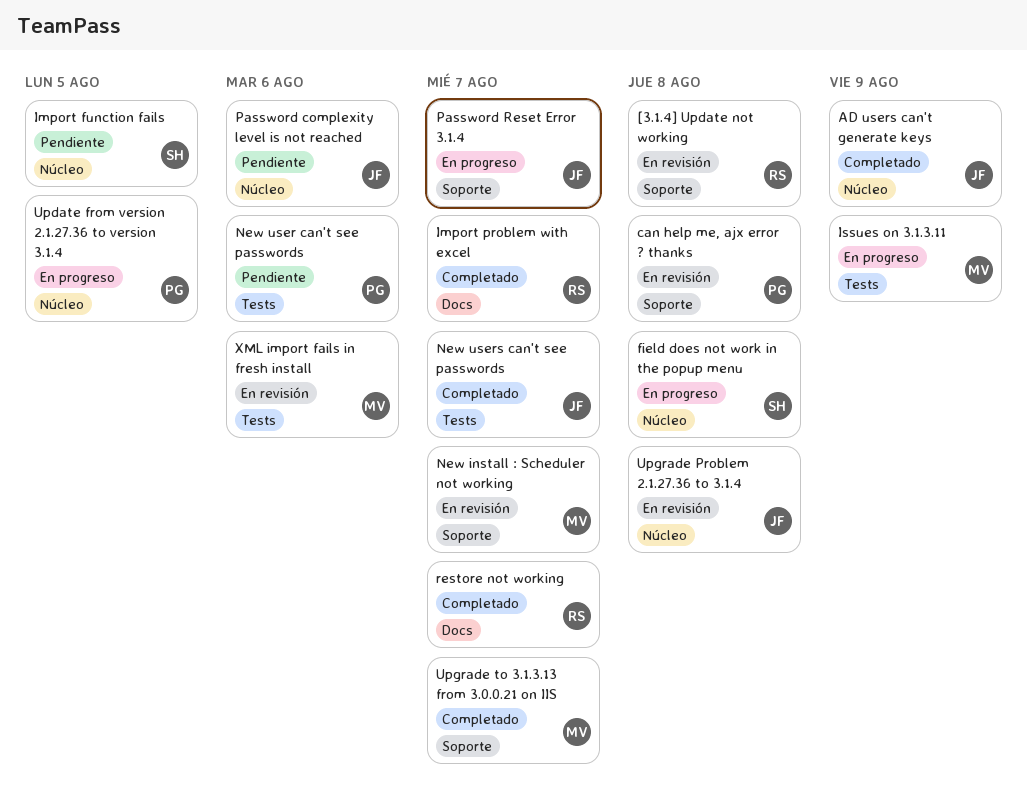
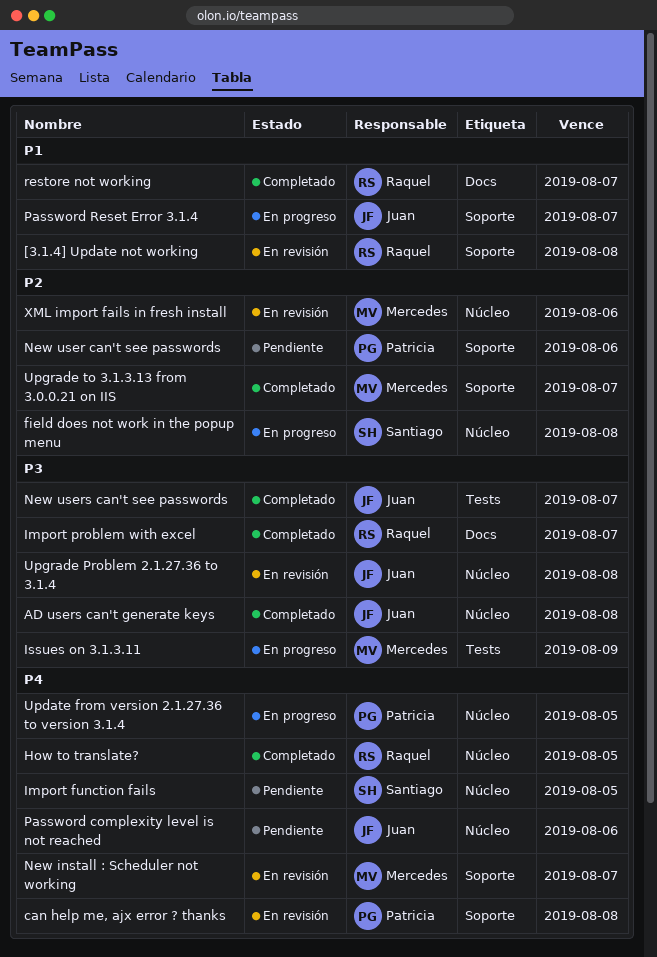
AD users can't generate keys, due: Aug 9 -> Aug 8
How to translate?: none -> present
New user can't see passwords, label: Tests -> Soporte
XML import fails in fresh install, label: Tests -> Núcleo

